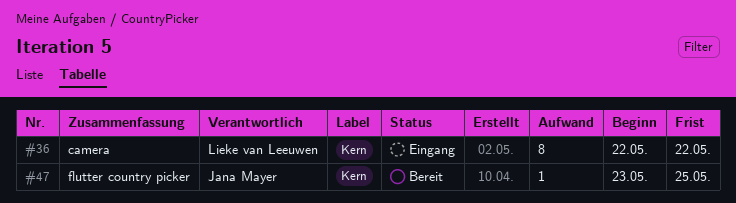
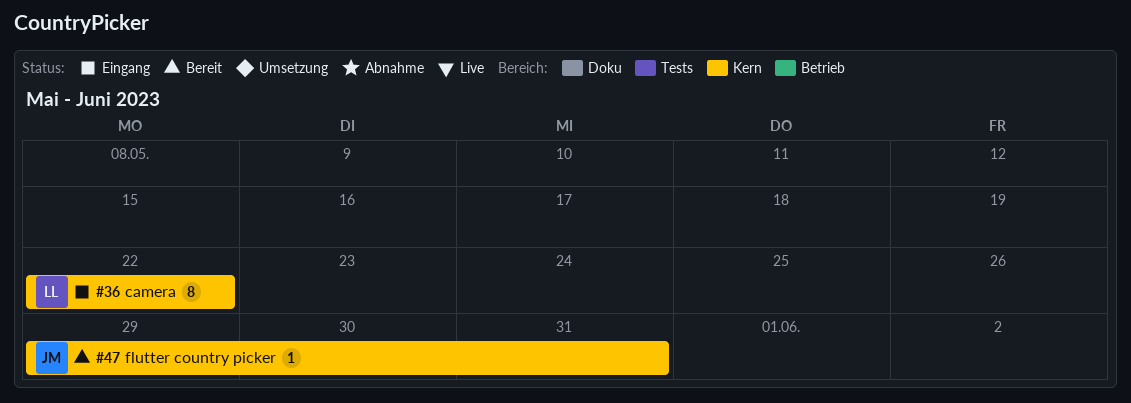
#47, start: May 23 -> May 29
#47, due: May 25 -> May 31

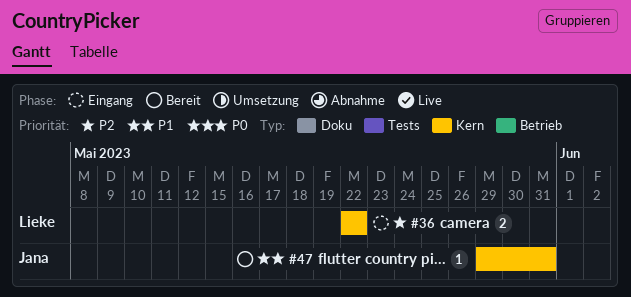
#36, estimate: 8 -> 2

